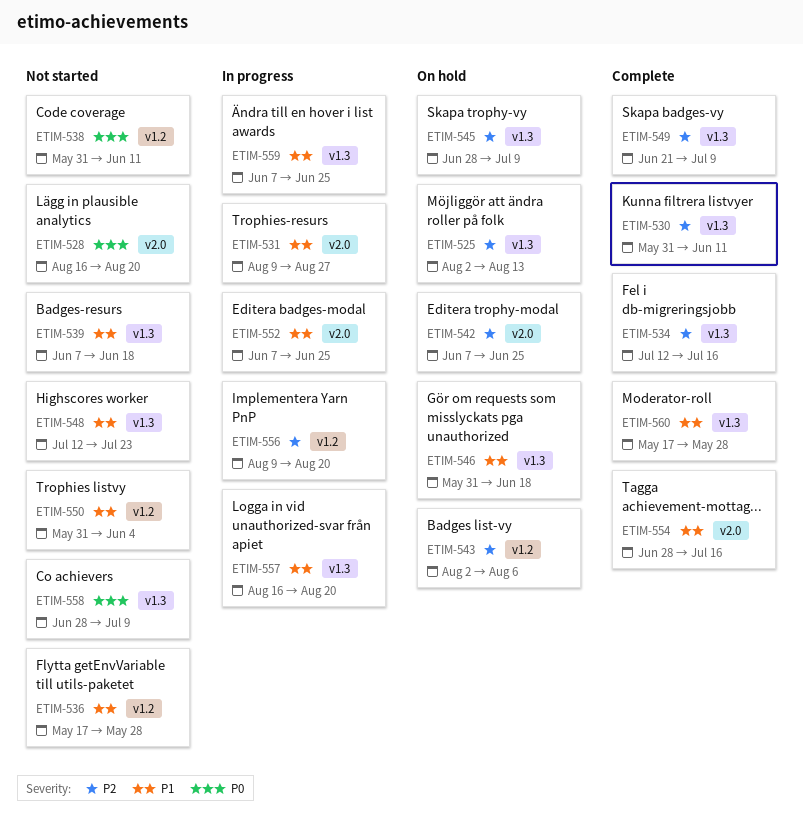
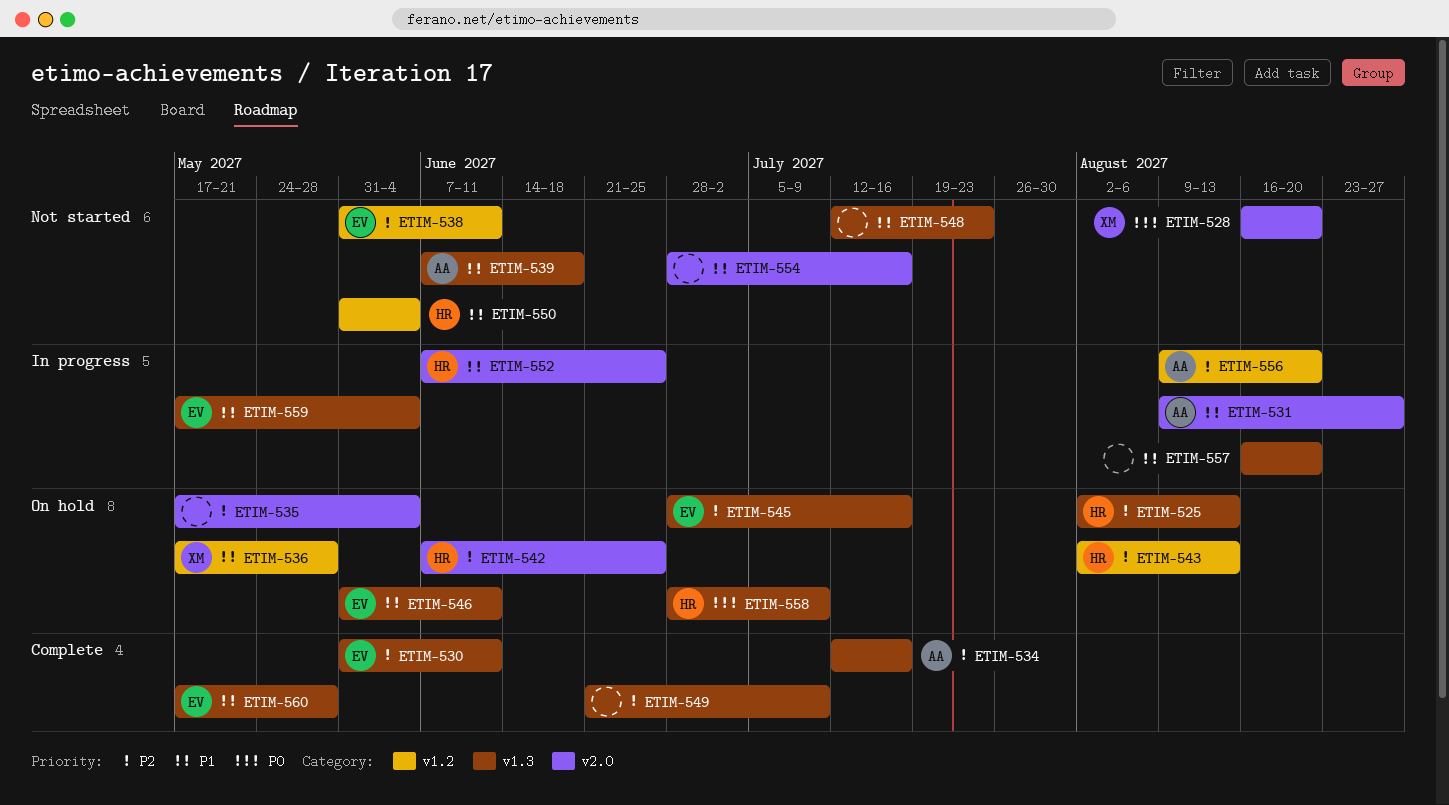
ETIM-535: none -> present
ETIM-536, status: Not started -> On hold
ETIM-538, priority: P0 -> P2
ETIM-543, due: Aug 6 -> Aug 13
ETIM-545, due: Jul 9 -> Jul 16
ETIM-546, due: Jun 18 -> Jun 11
ETIM-554, status: Complete -> Not started
ETIM-558, status: Not started -> On hold
ETIM-559, start: Jun 7 -> May 17
ETIM-559, due: Jun 25 -> Jun 4

